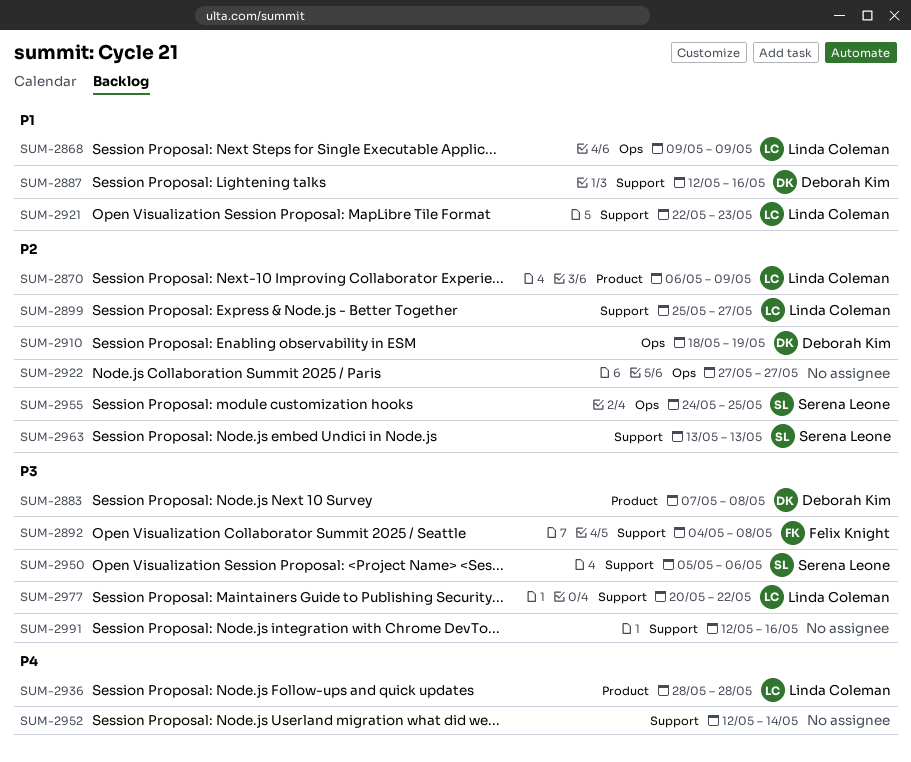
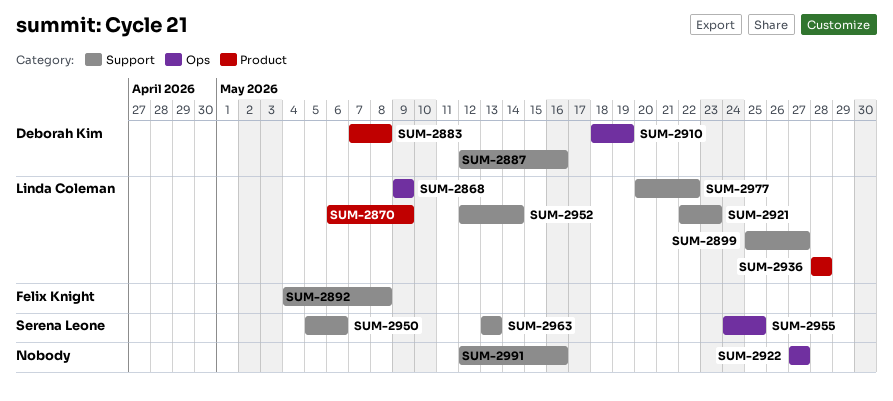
SUM-2952, owner: none -> Linda Coleman

